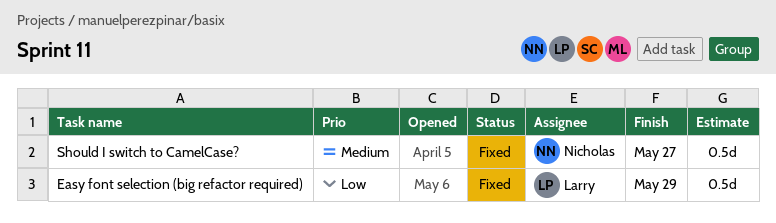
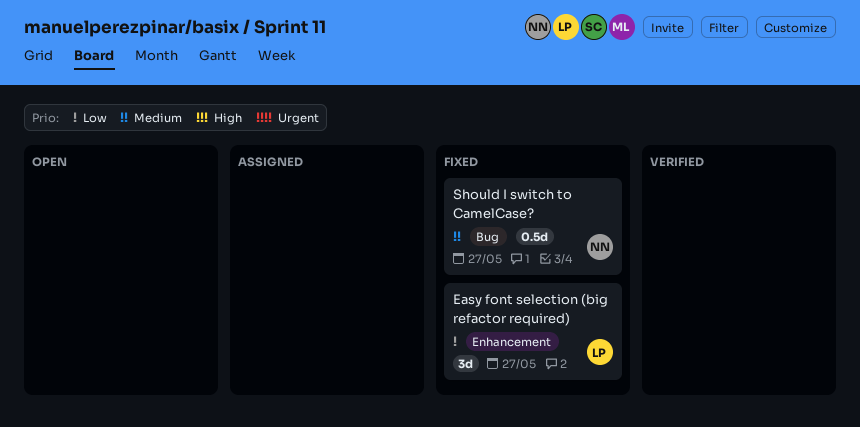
Easy font selection (big refactor required), estimate: 0.5d -> 3d
Easy font selection (big refactor required), due: May 29 -> May 27

